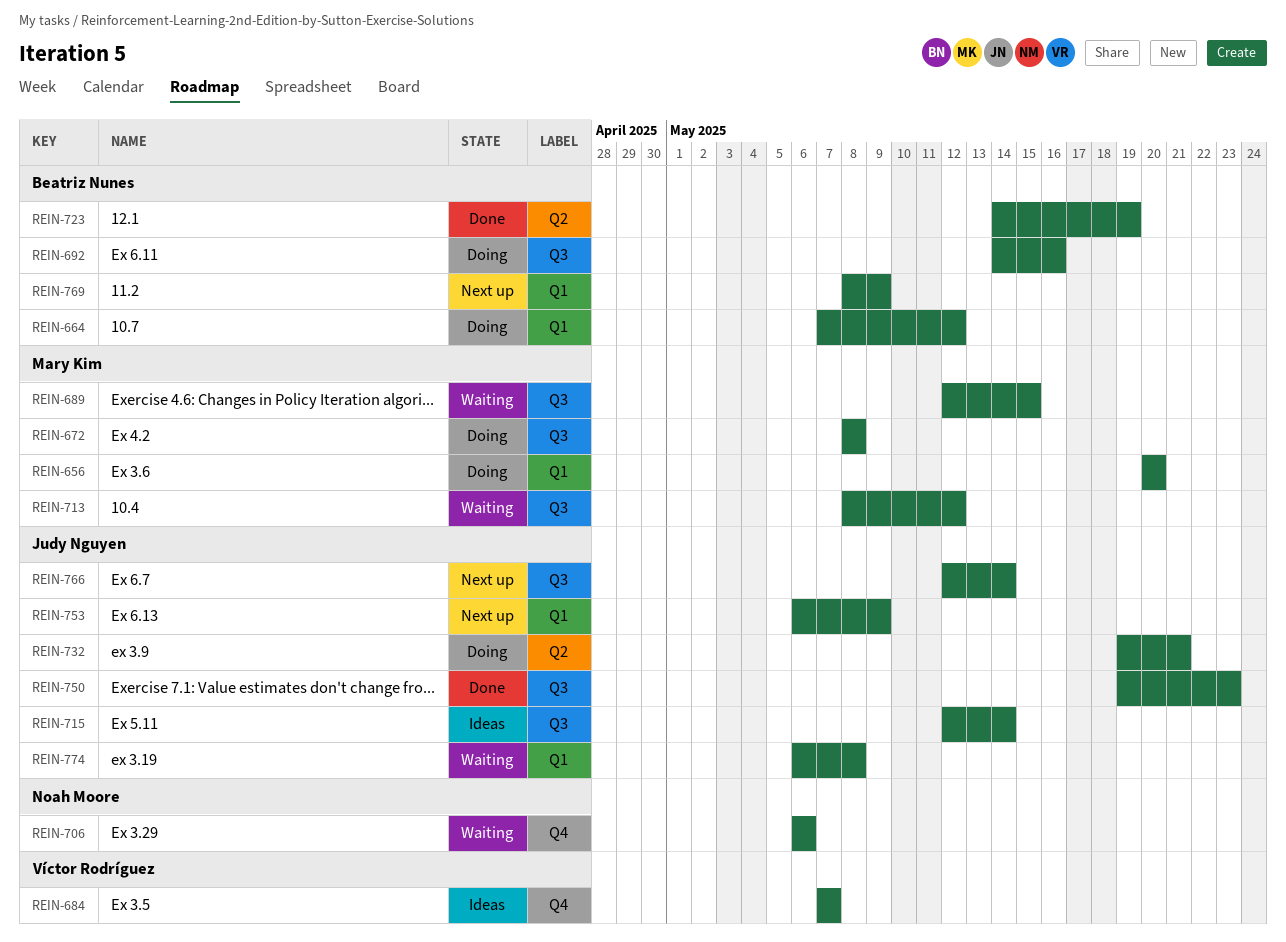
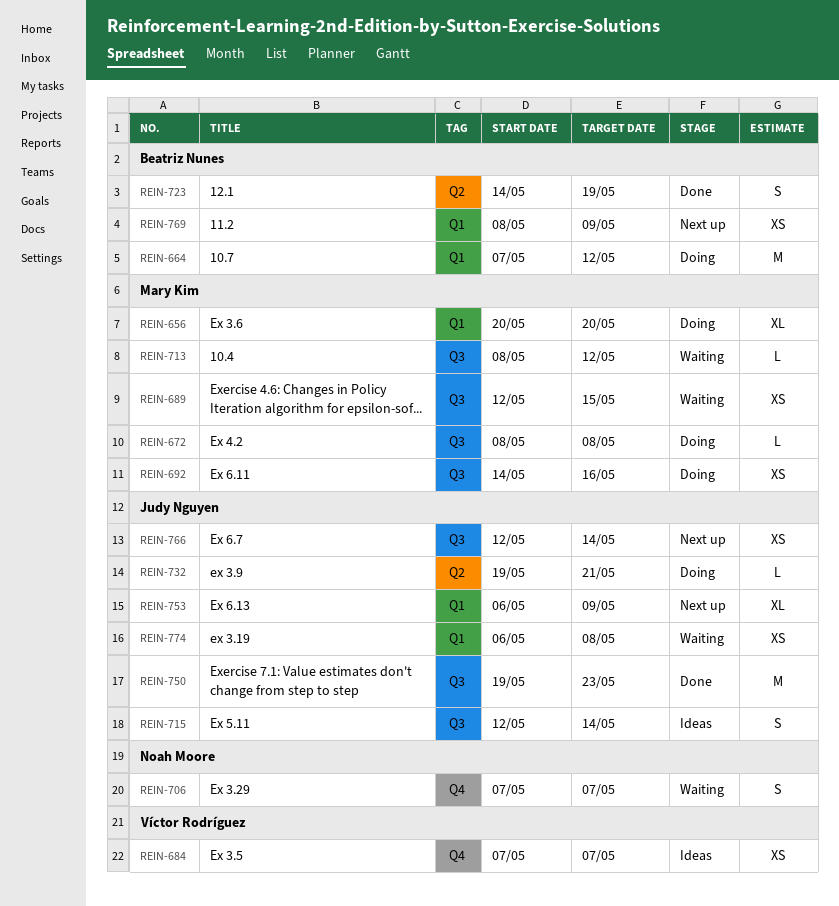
REIN-692, owner: Beatriz Nunes -> Mary Kim
REIN-706, start: May 6 -> May 7
REIN-706, due: May 6 -> May 7

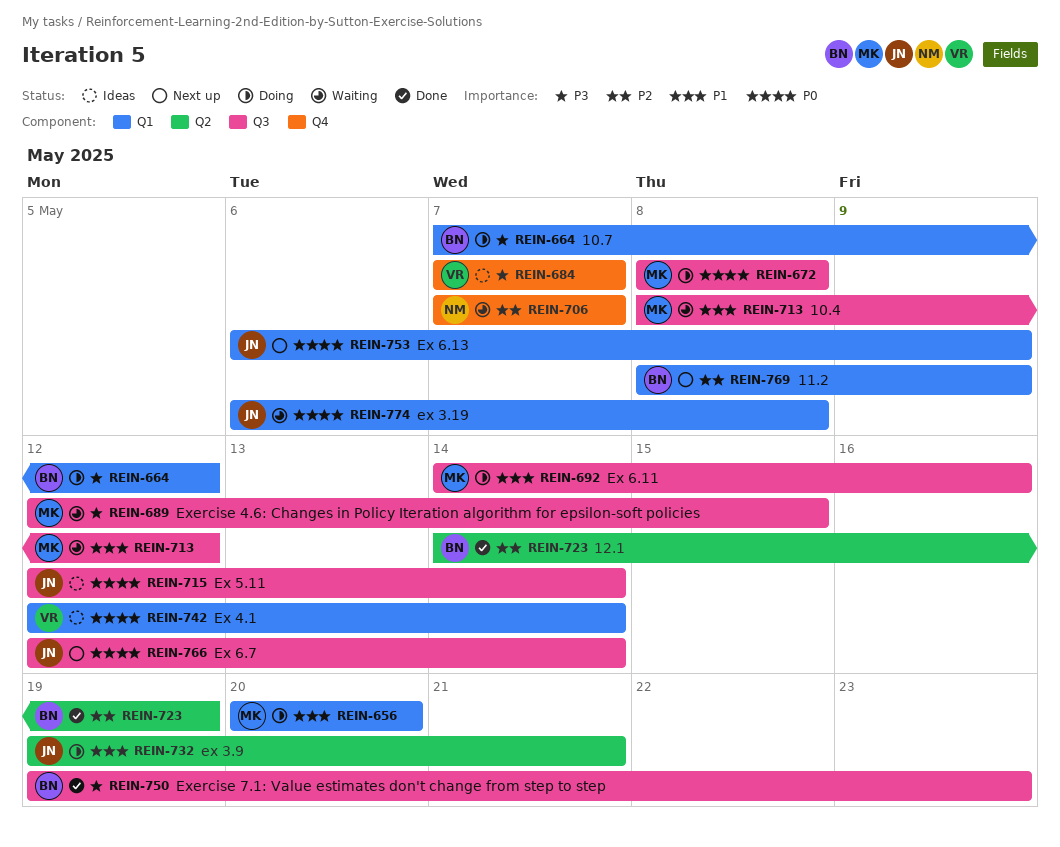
REIN-742: none -> present
REIN-750, owner: Judy Nguyen -> Beatriz Nunes

